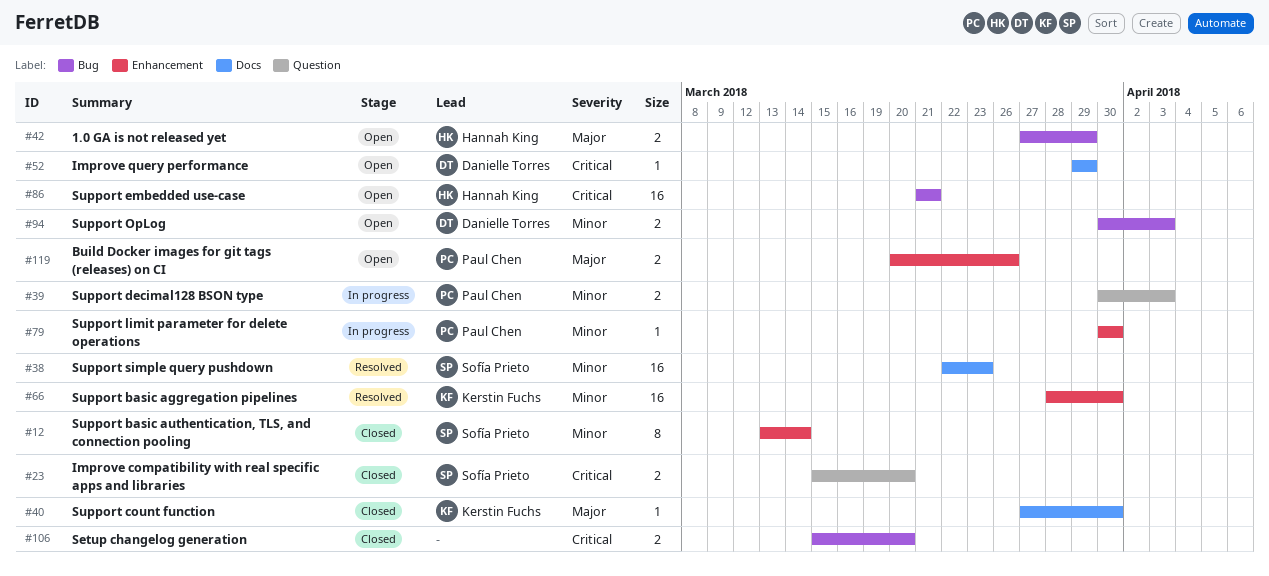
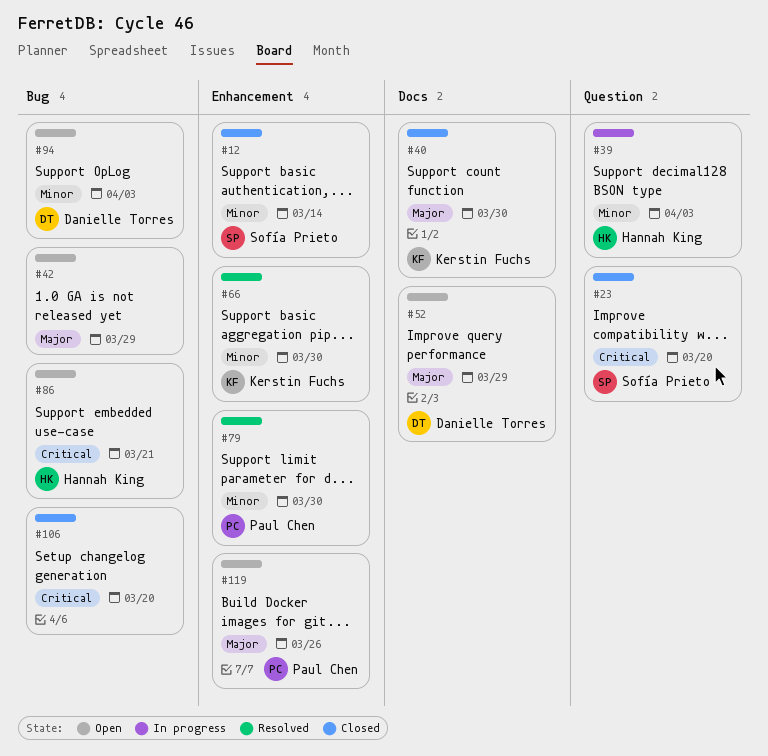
#38: present -> none
#39, owner: Paul Chen -> Hannah King
#42, owner: Hannah King -> none
#52, priority: Critical -> Major
#79, status: In progress -> Resolved

